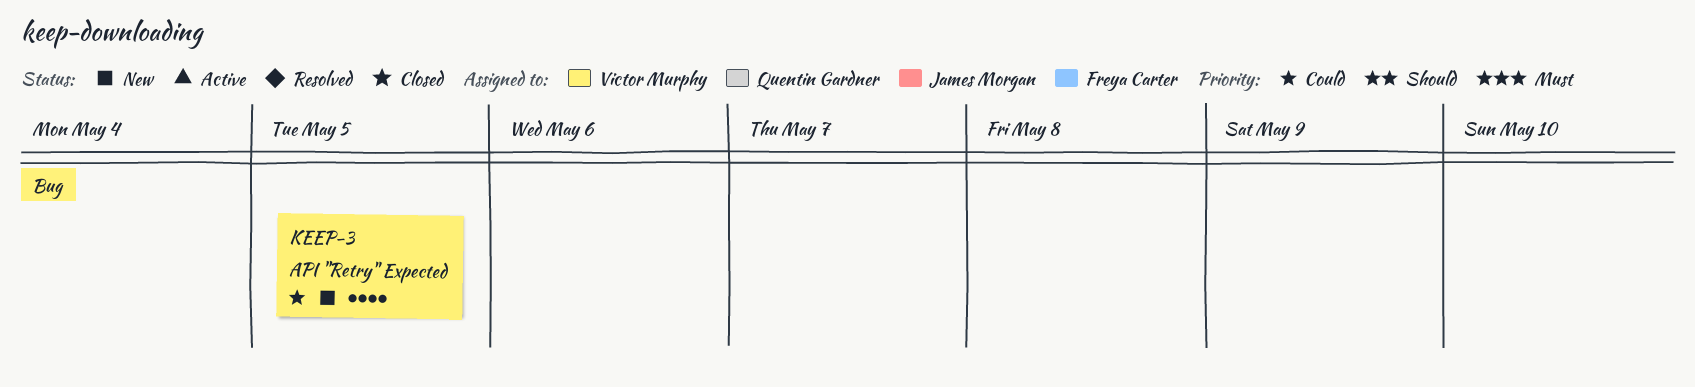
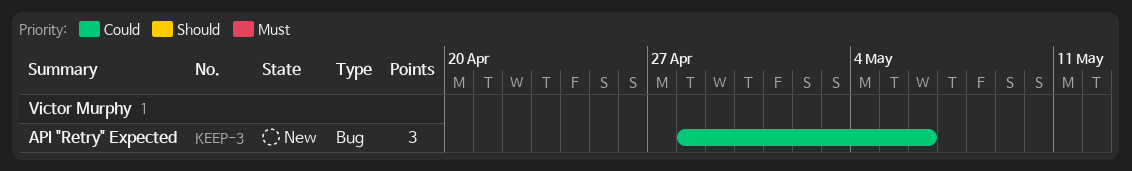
KEEP-3, estimate: 4 -> 3
KEEP-3, due: May 5 -> May 6

